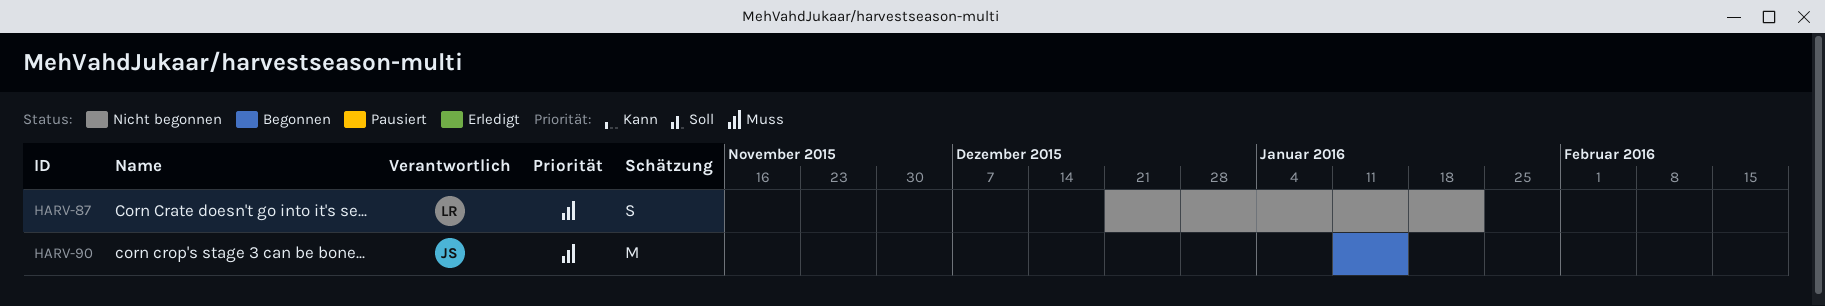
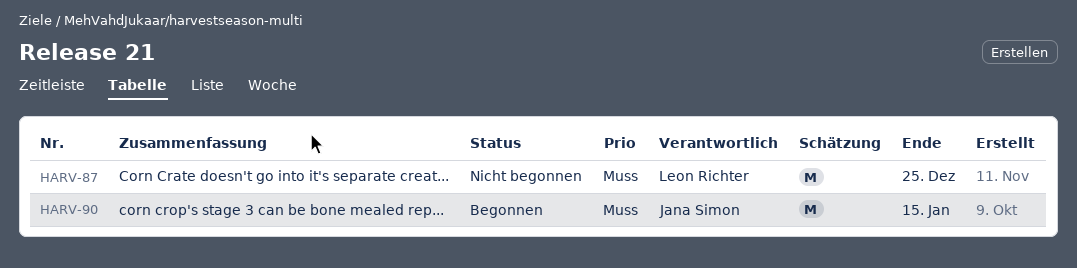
HARV-87, estimate: S -> M
HARV-87, due: Jan 22 -> Dec 25

